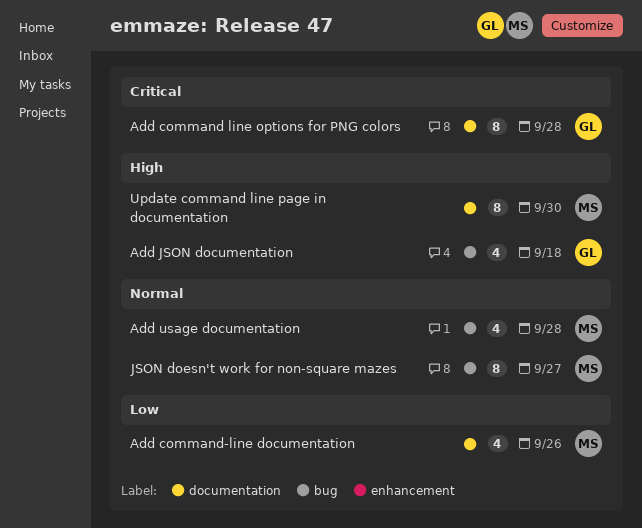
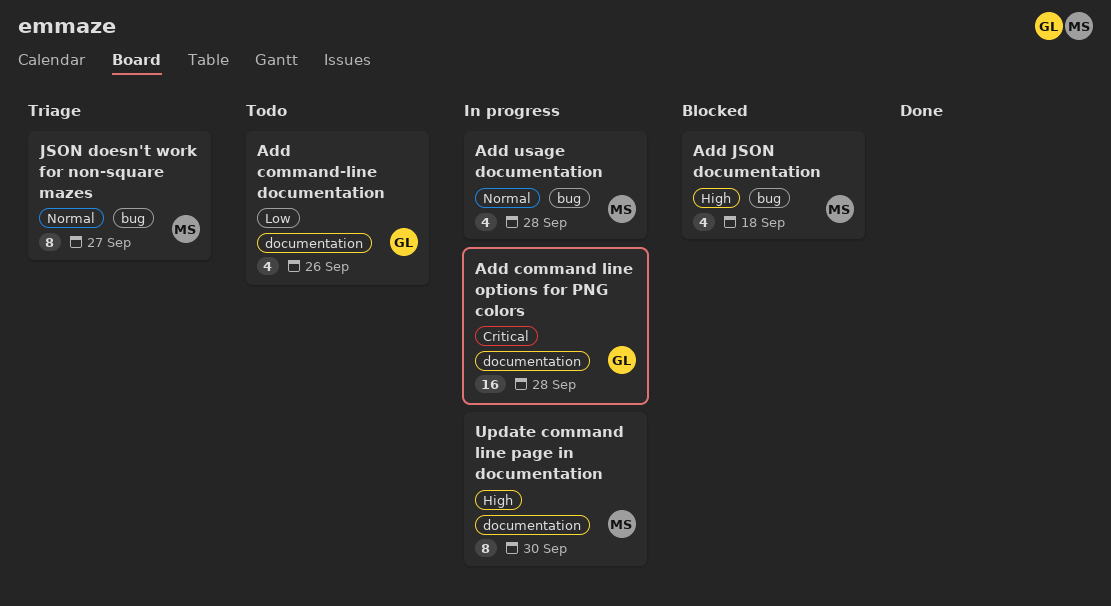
Add command line options for PNG colors, estimate: 8 -> 16
Add command-line documentation, owner: MS -> GL
Add JSON documentation, owner: GL -> MS

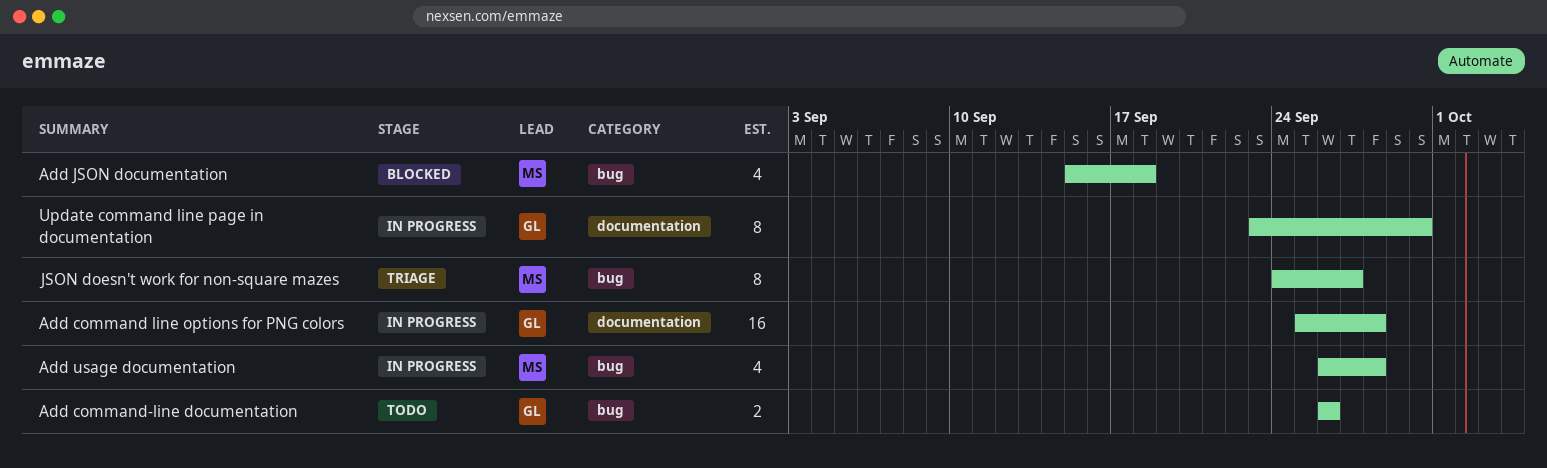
Add command-line documentation, label: documentation -> bug
Add command-line documentation, estimate: 4 -> 2
Update command line page in documentation, owner: MS -> GL

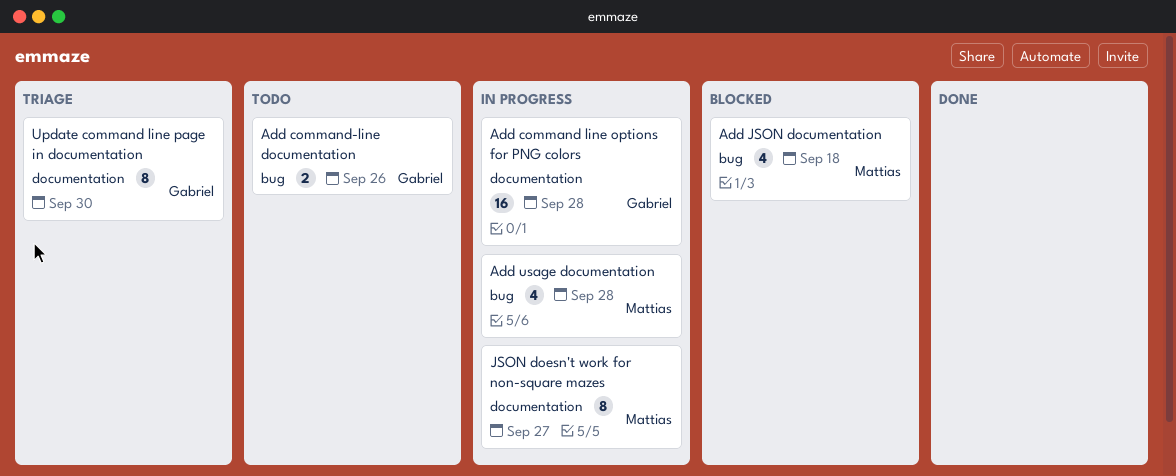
JSON doesn't work for non-square mazes, status: Triage -> In progress
JSON doesn't work for non-square mazes, label: bug -> documentation
Update command line page in documentation, status: In progress -> Triage

